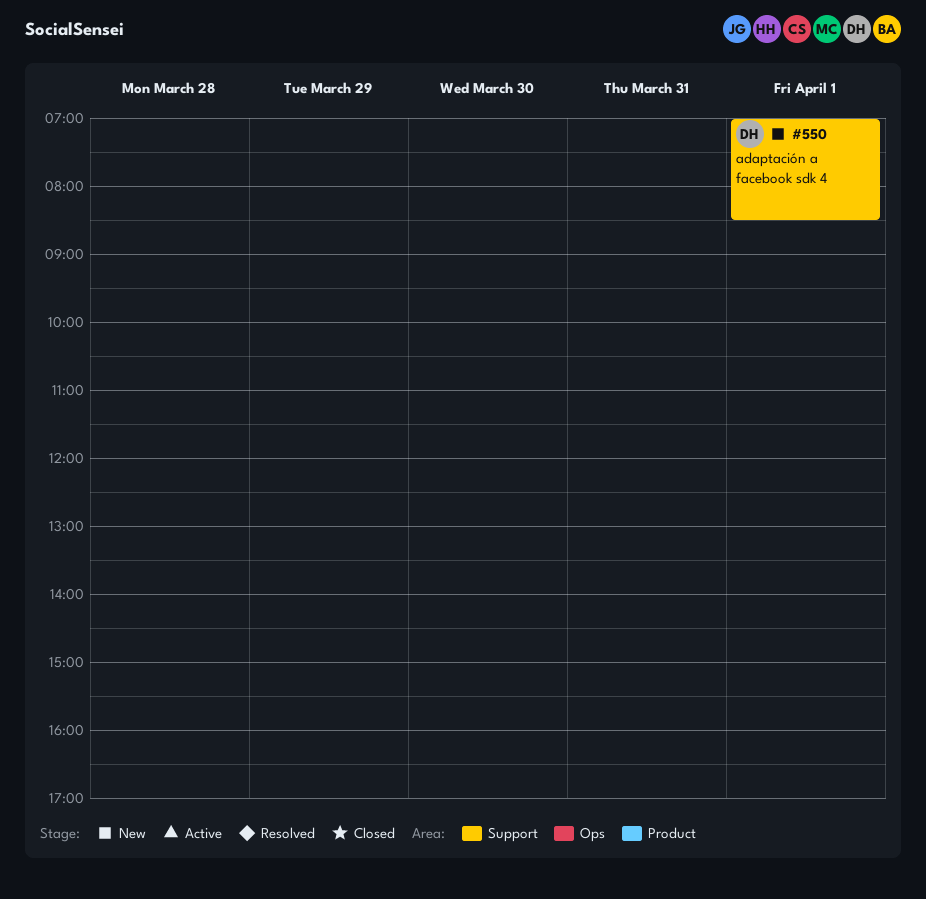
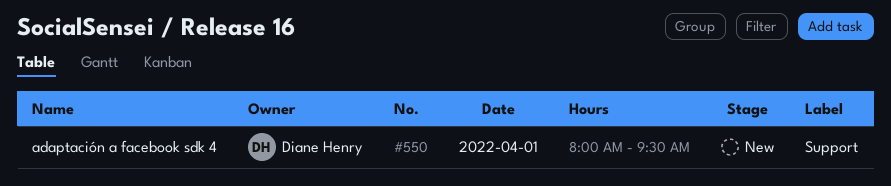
#550, begins: 07:00 -> 08:00
#550, ends: 08:30 -> 09:30

